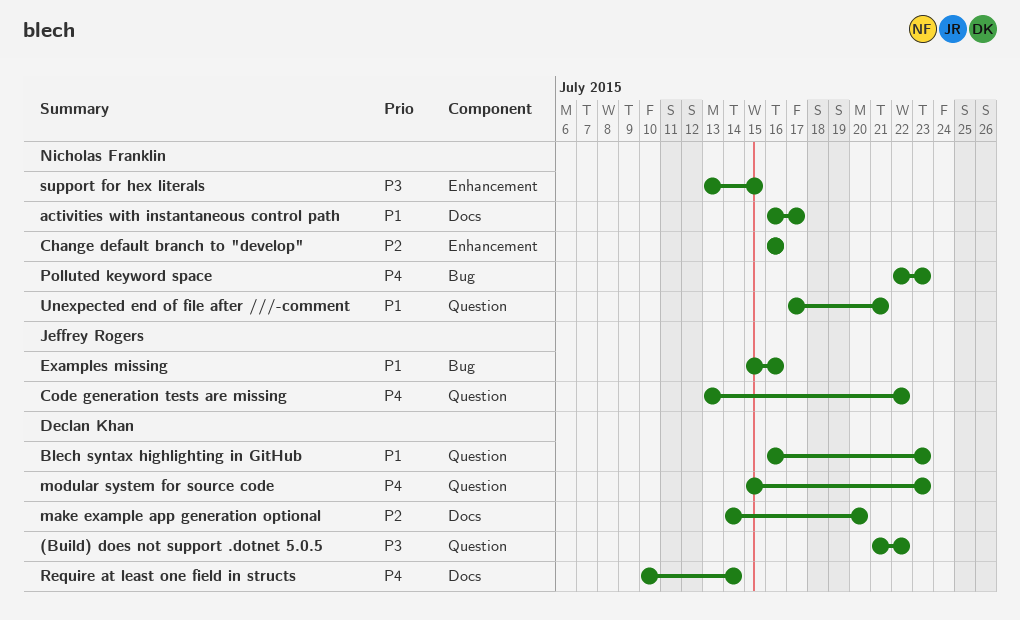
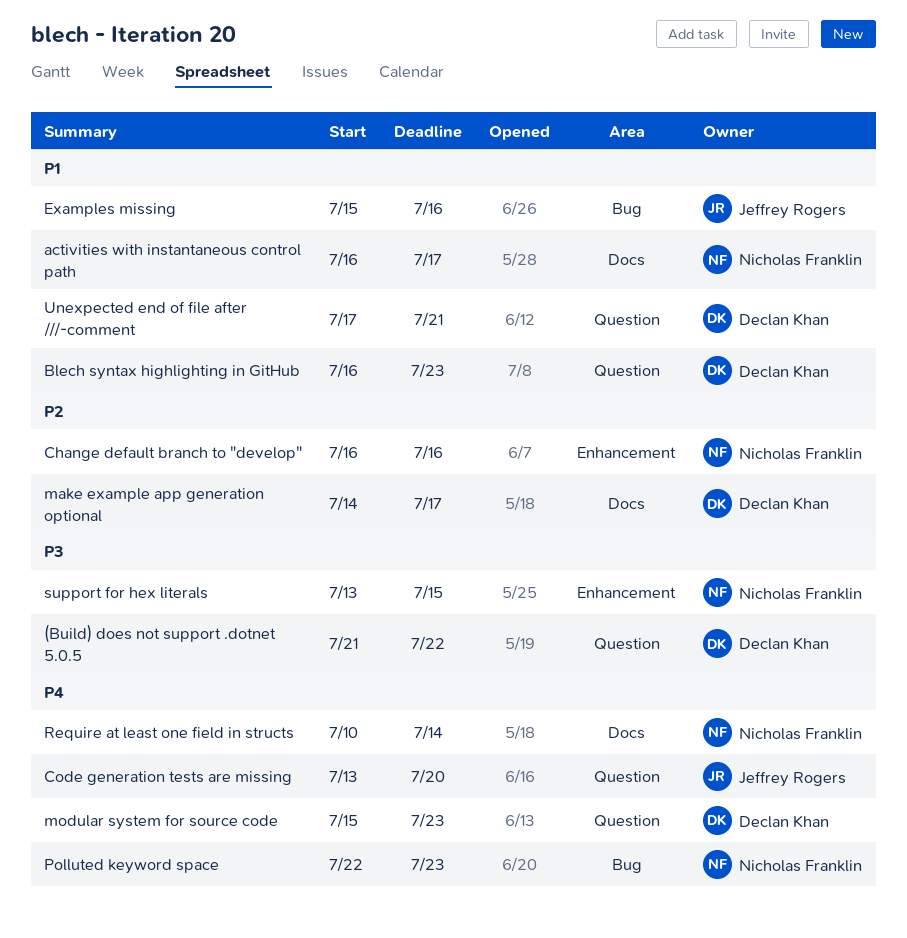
Code generation tests are missing, due: Jul 22 -> Jul 20
make example app generation optional, due: Jul 20 -> Jul 17
Require at least one field in structs, owner: Declan Khan -> Nicholas Franklin
Unexpected end of file after ///-comment, owner: Nicholas Franklin -> Declan Khan

